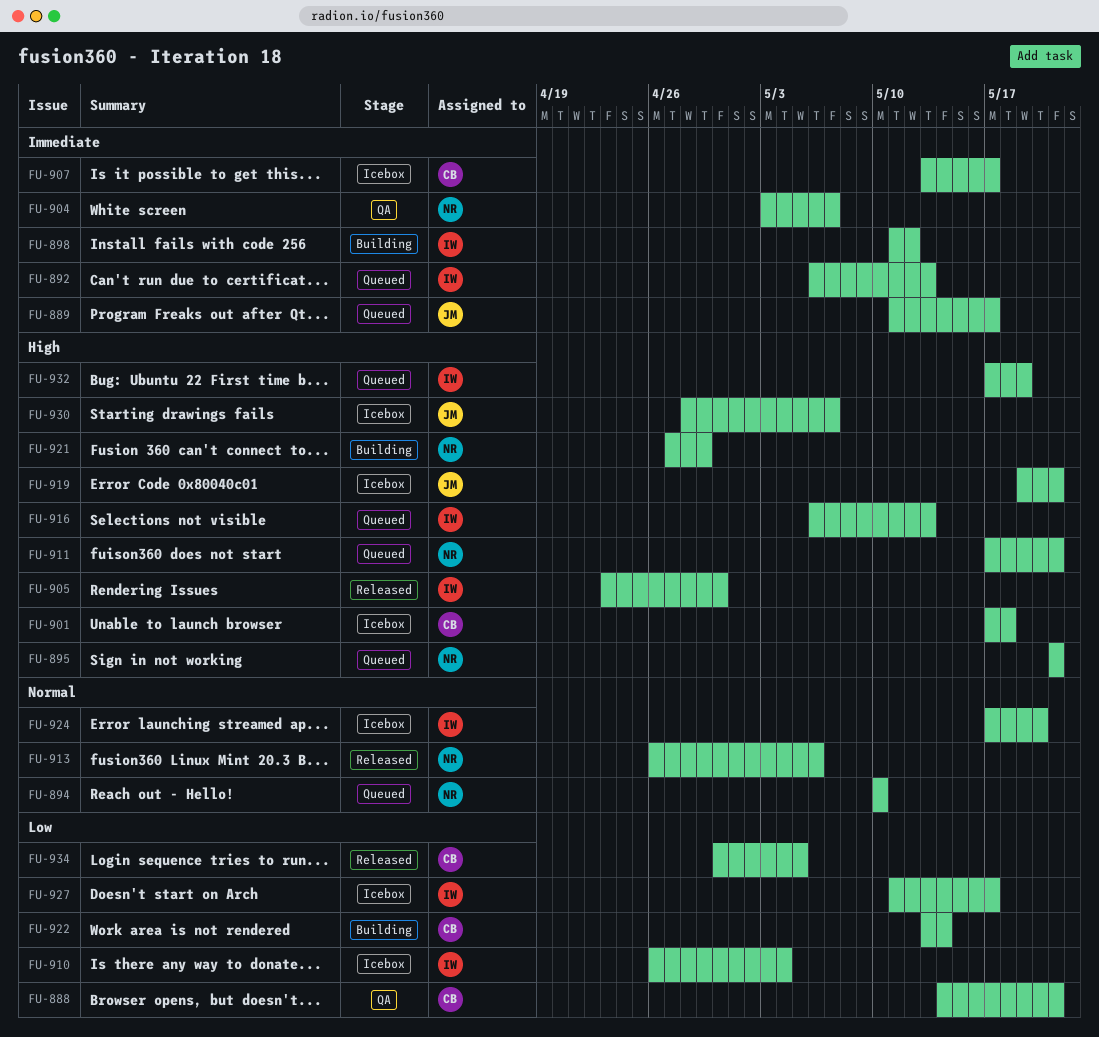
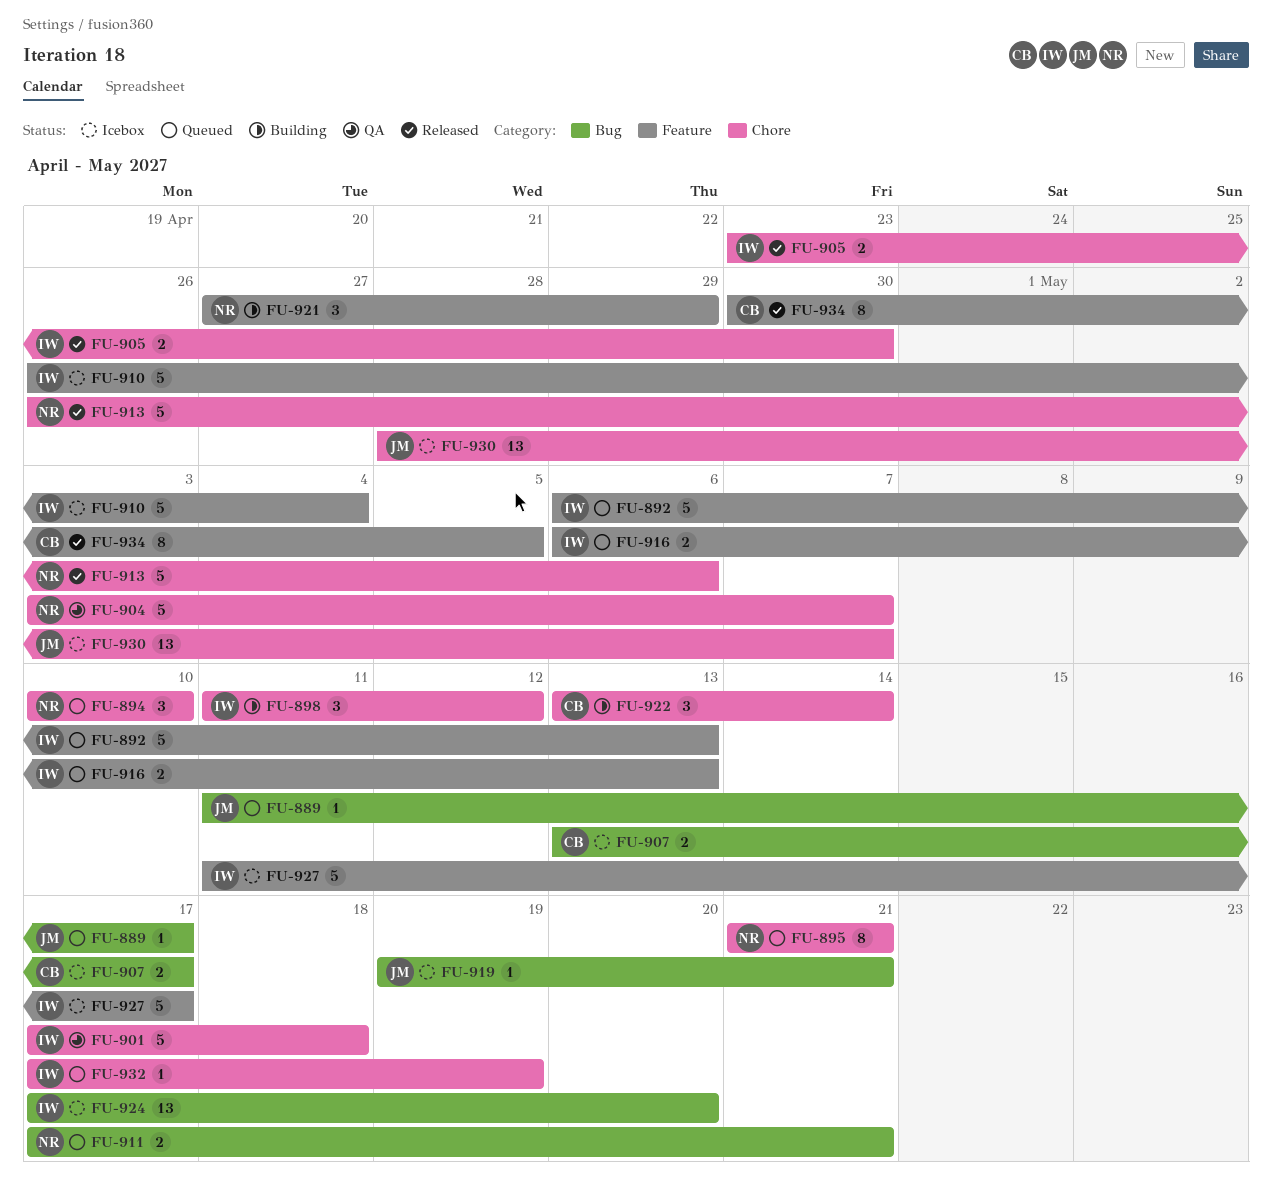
FU-888: present -> none
FU-901, status: Icebox -> QA
FU-901, owner: CB -> IW

